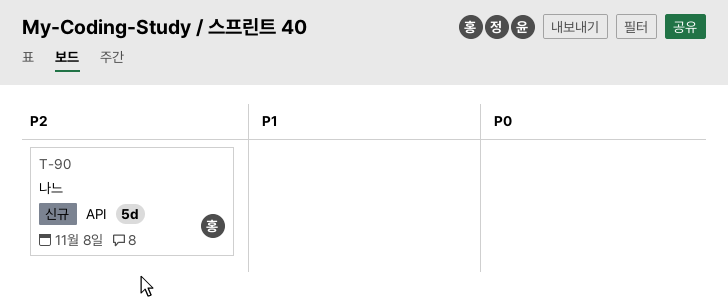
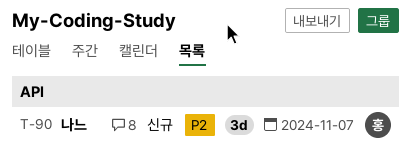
T-90, estimate: 5d -> 3d
T-90, due: Nov 8 -> Nov 7

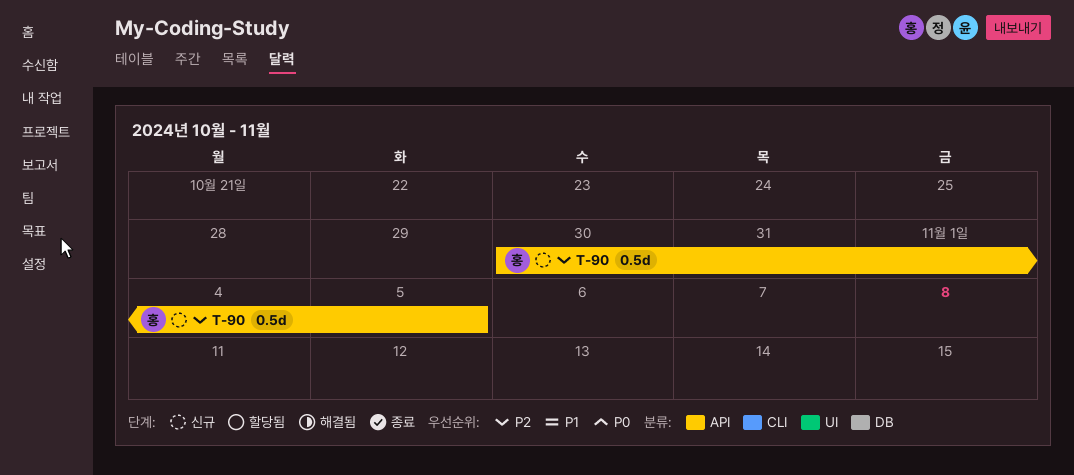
T-90, estimate: 3d -> 0.5d
T-90, due: Nov 7 -> Nov 5

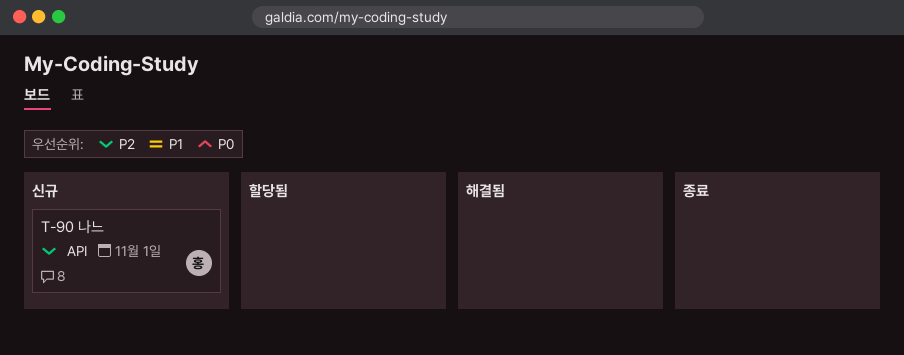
T-90, due: Nov 5 -> Nov 1

